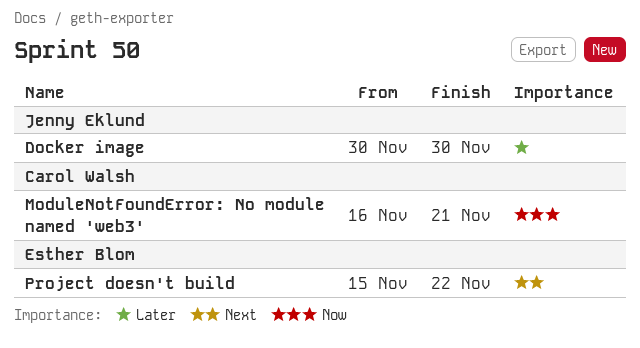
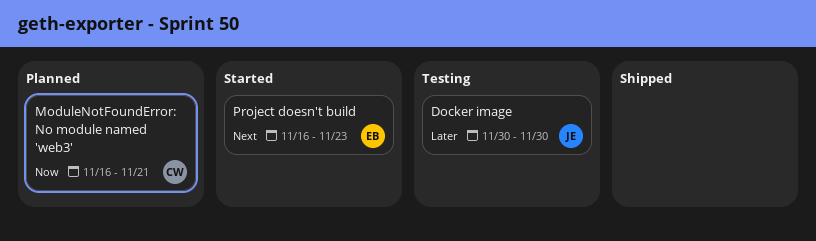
Project doesn't build, start: Nov 15 -> Nov 16
Project doesn't build, due: Nov 22 -> Nov 23

